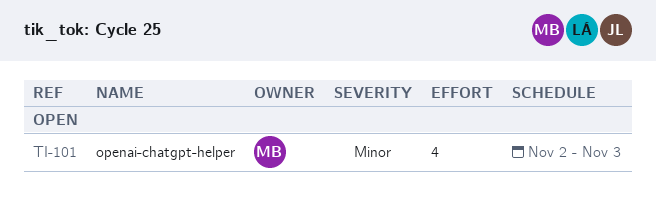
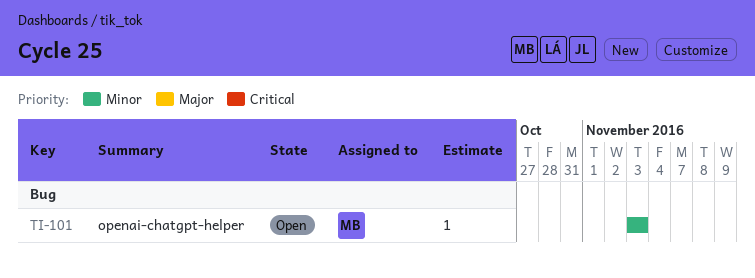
TI-101, estimate: 4 -> 1
TI-101, start: Nov 2 -> Nov 3

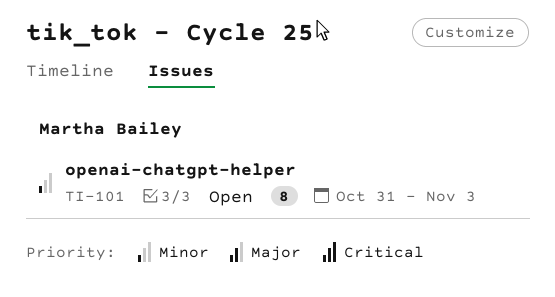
TI-101, estimate: 1 -> 8
TI-101, start: Nov 3 -> Oct 31

